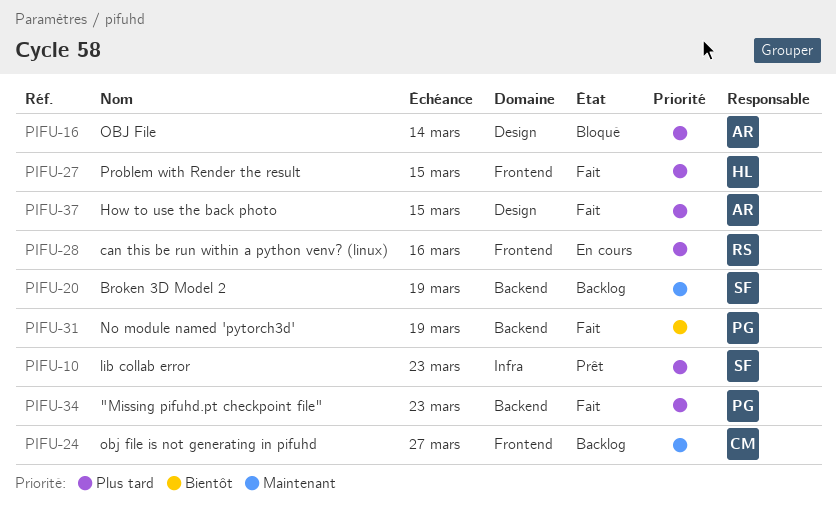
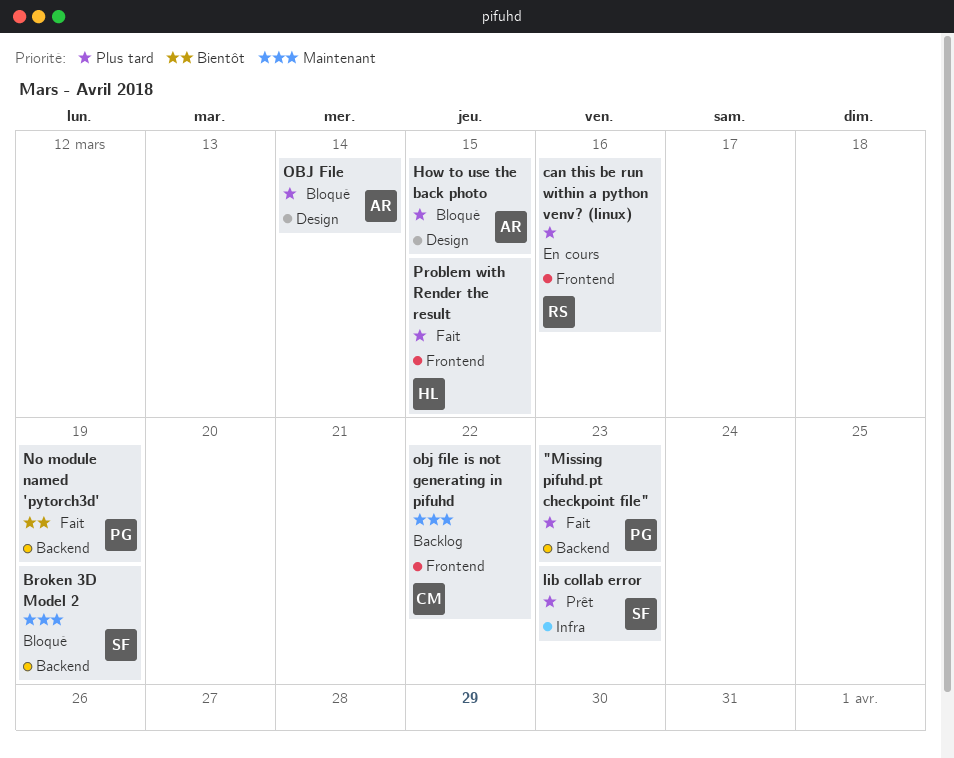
Broken 3D Model 2, status: Backlog -> Bloqué
How to use the back photo, status: Fait -> Bloqué
obj file is not generating in pifuhd, due: Mar 27 -> Mar 22

